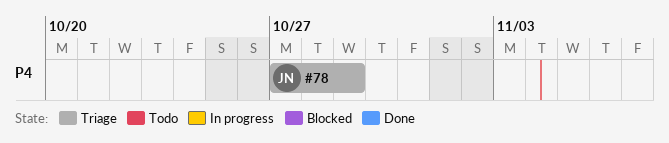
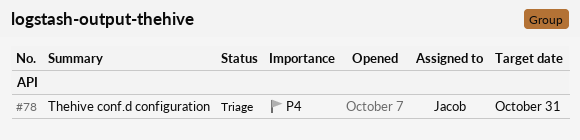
#78, due: Oct 29 -> Oct 31

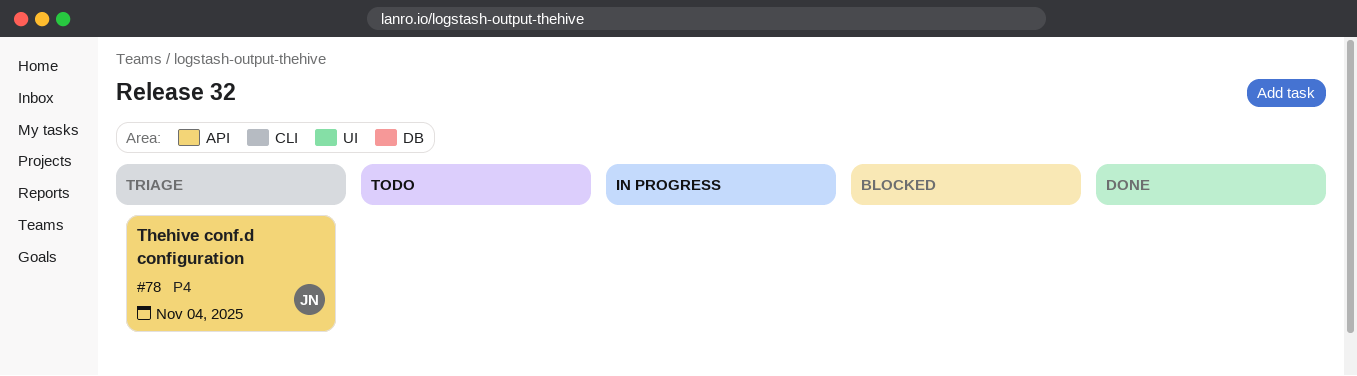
#78, due: Oct 31 -> Nov 4

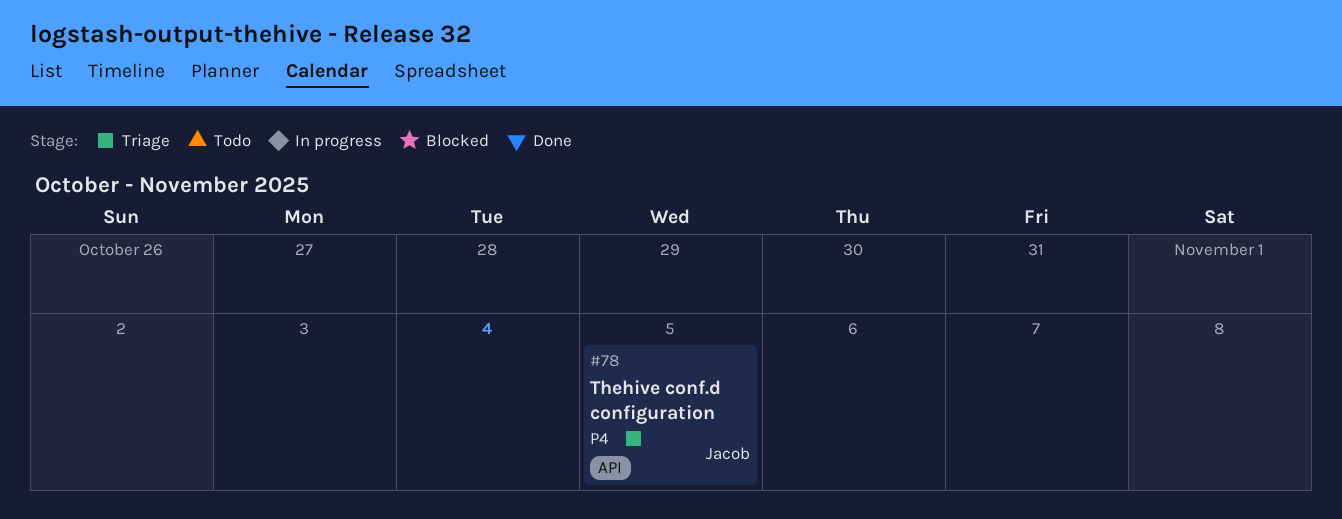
#78, due: Nov 4 -> Nov 5

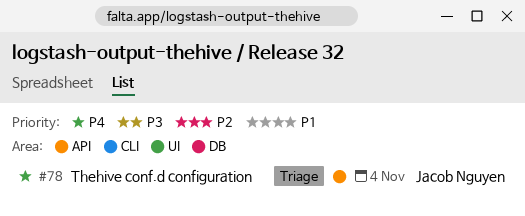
#78, due: Nov 5 -> Nov 4

